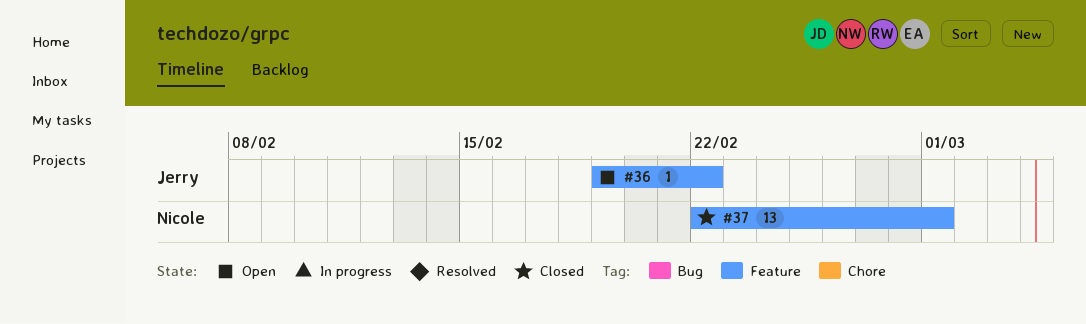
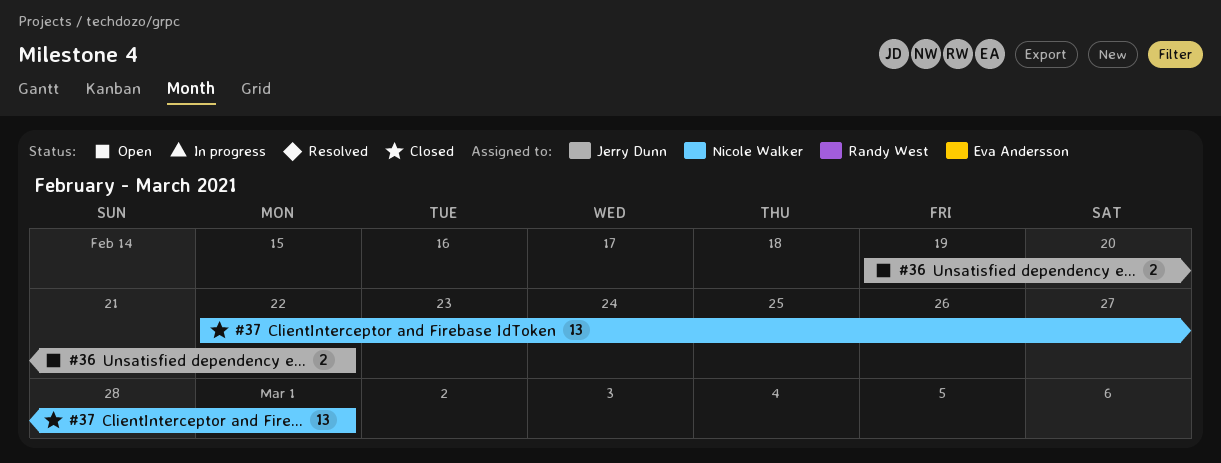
#36, estimate: 1 -> 2

